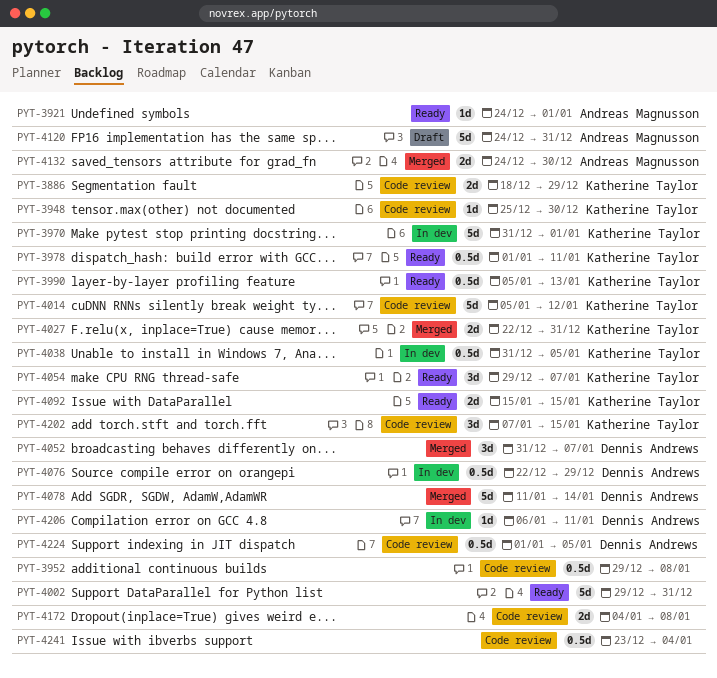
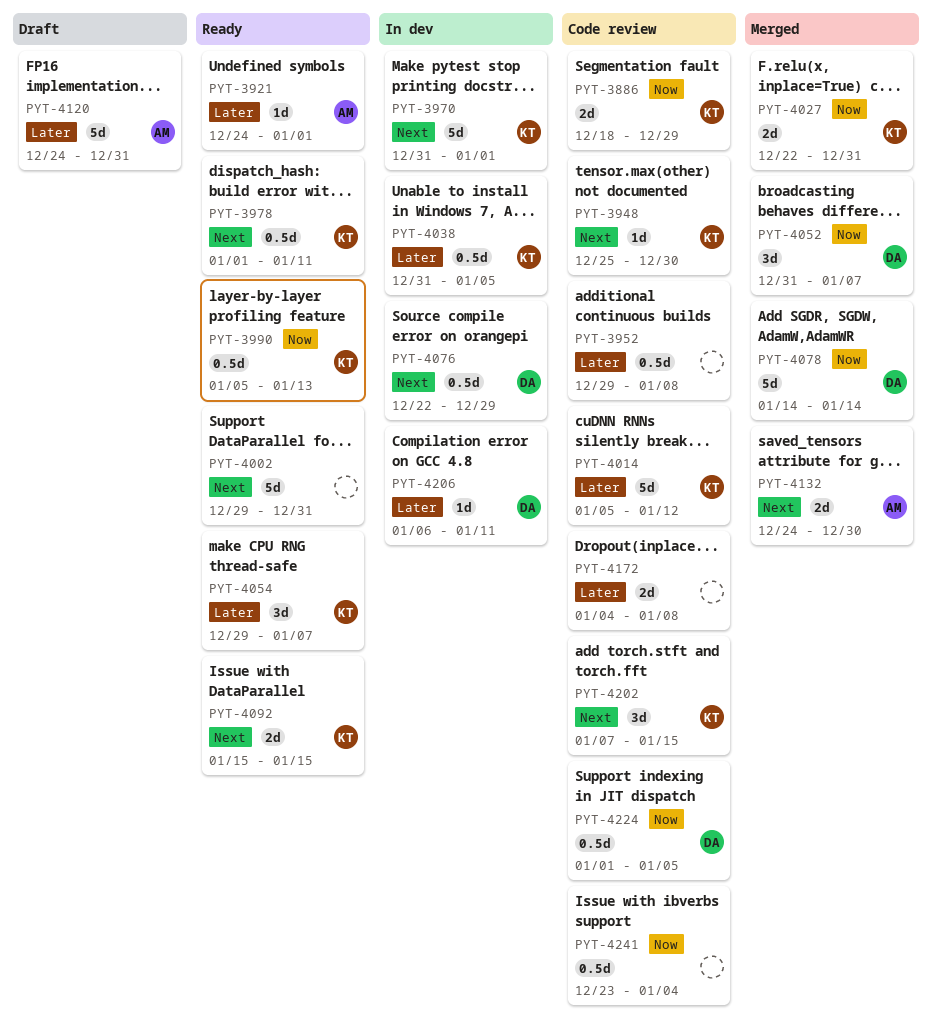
PYT-4078, start: Jan 11 -> Jan 14

